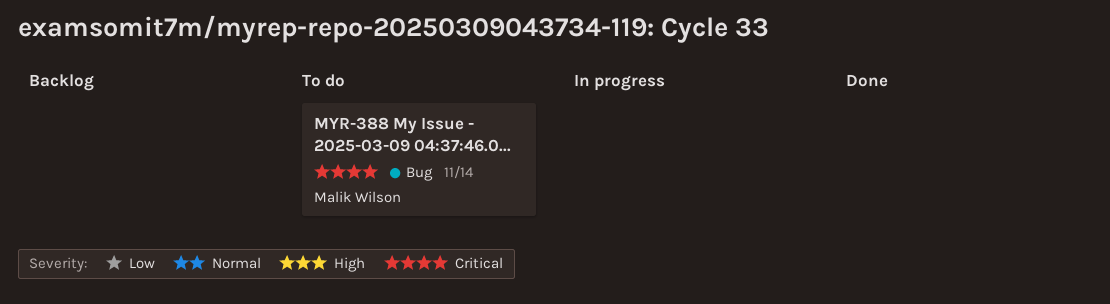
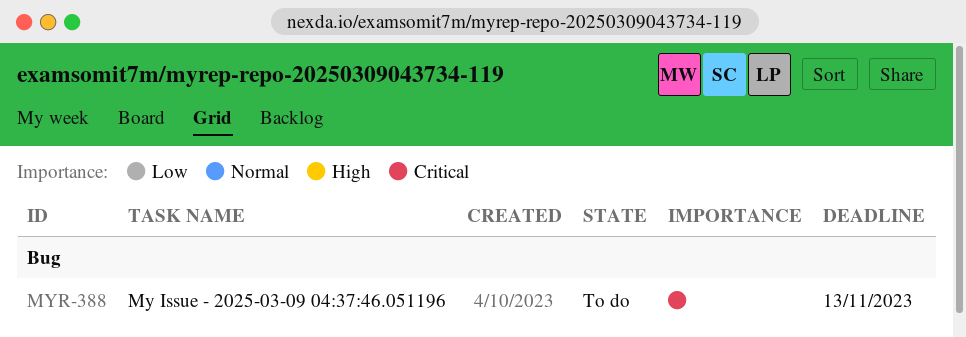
MYR-388, due: Nov 14 -> Nov 13

